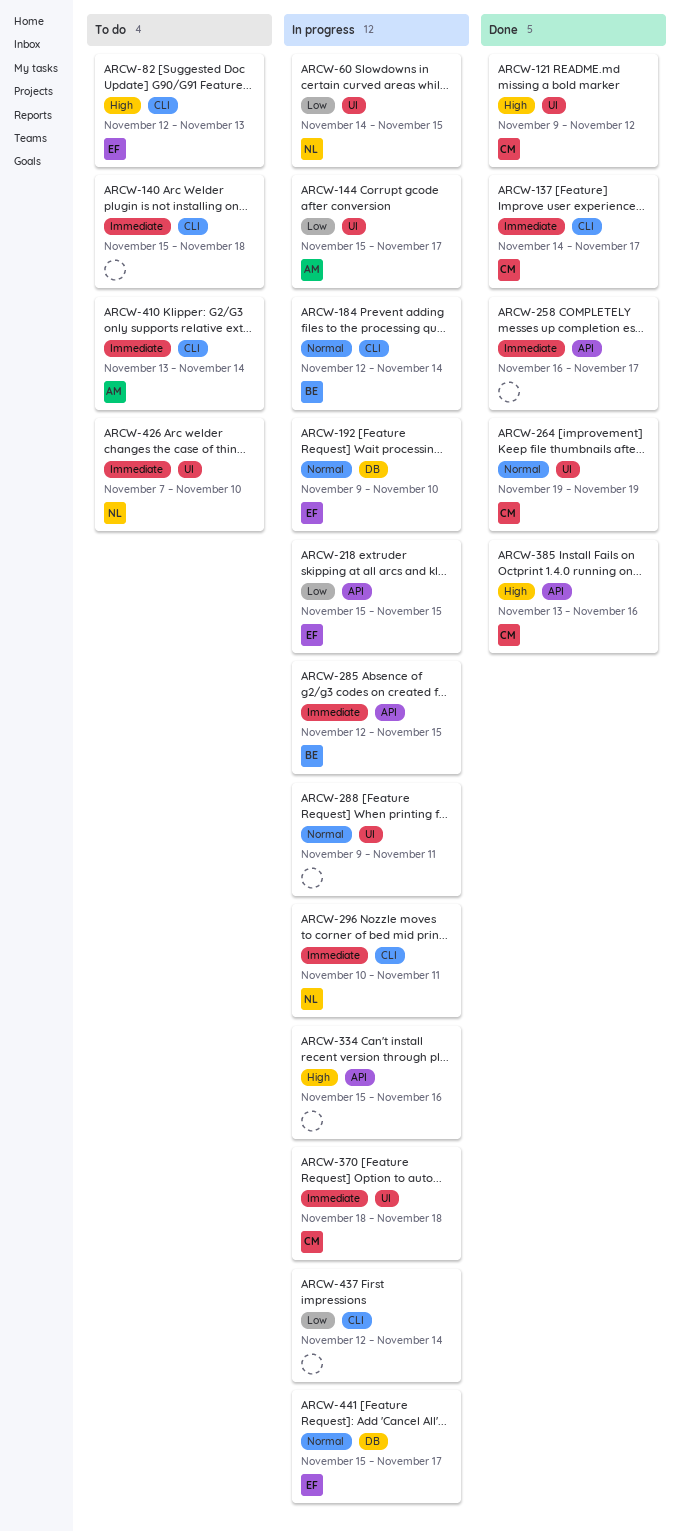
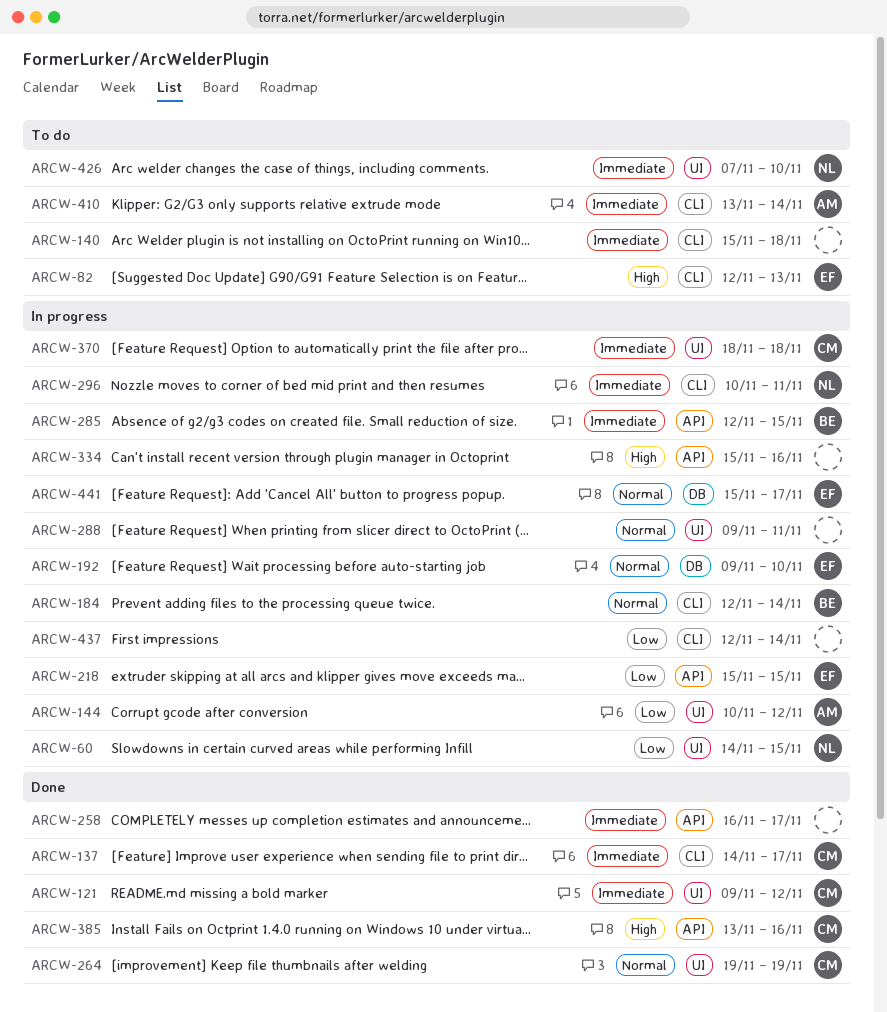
ARCW-121, priority: High -> Immediate
ARCW-144, start: Nov 15 -> Nov 10
ARCW-144, due: Nov 17 -> Nov 12

